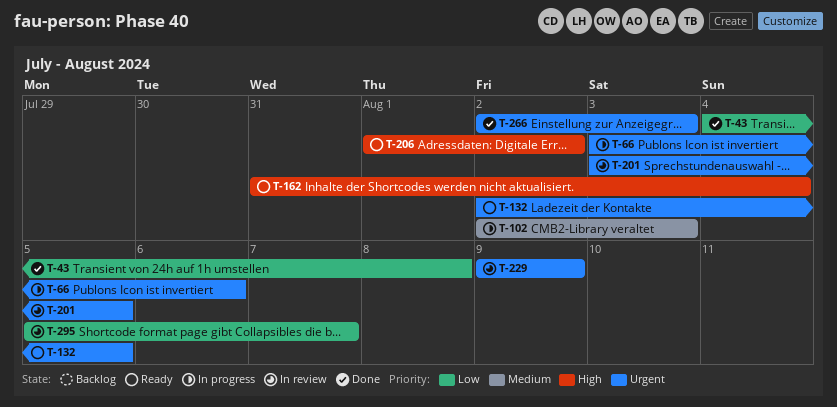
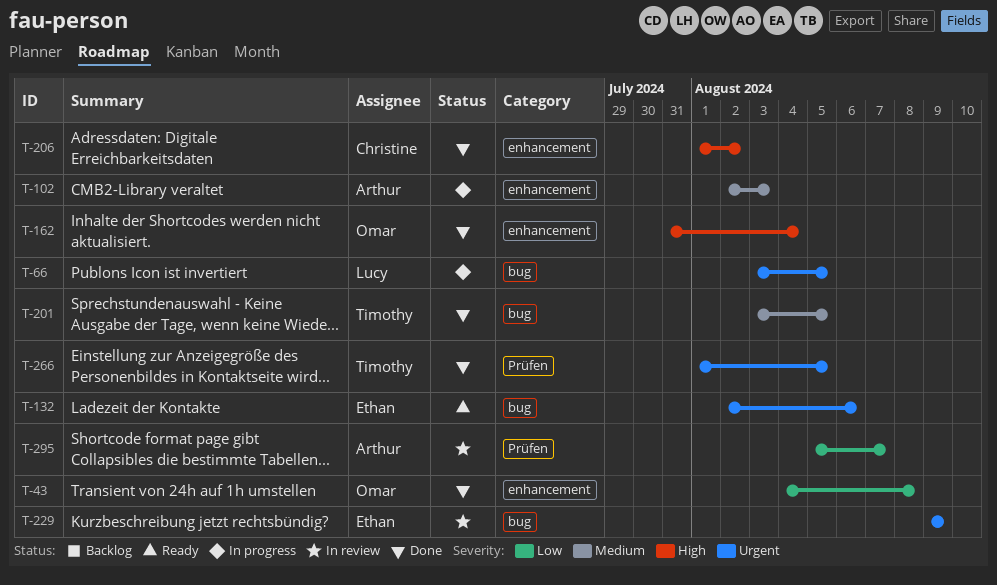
T-66, due: Aug 6 -> Aug 5
T-132, due: Aug 5 -> Aug 6
T-162, status: Ready -> Done
T-201, status: In review -> Done
T-201, priority: Urgent -> Medium
T-206, status: Ready -> Done
T-266, start: Aug 2 -> Aug 1
T-266, due: Aug 3 -> Aug 5

